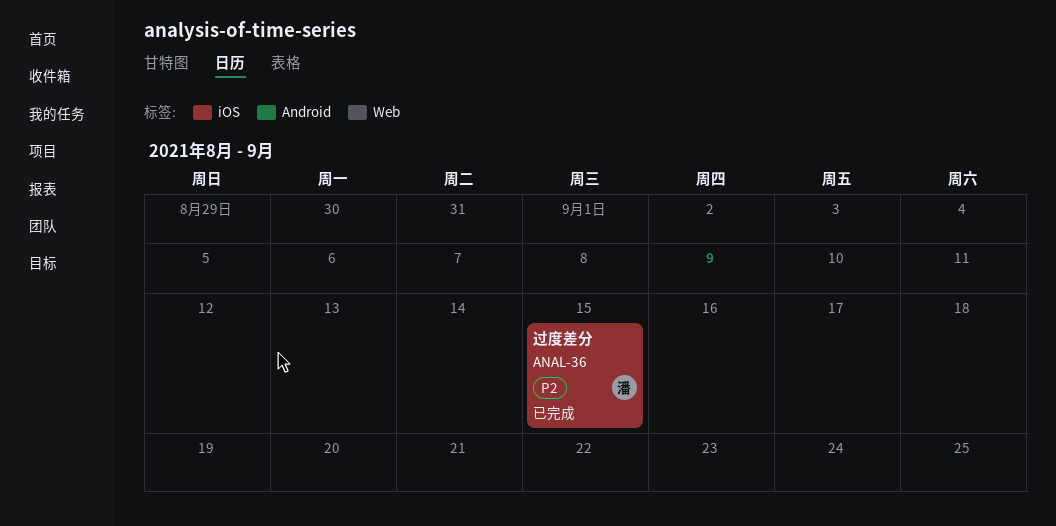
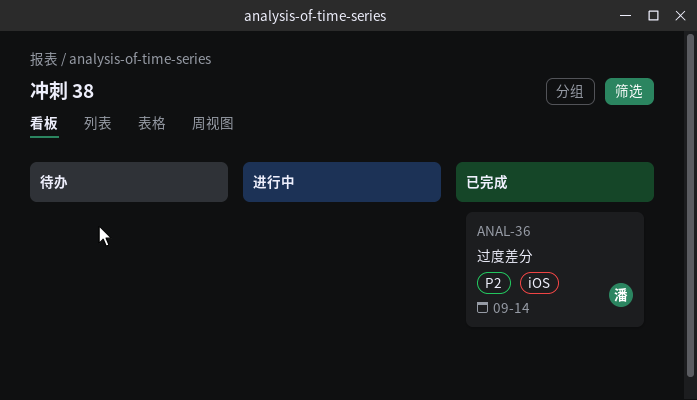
ANAL-36, due: Sep 15 -> Sep 14

